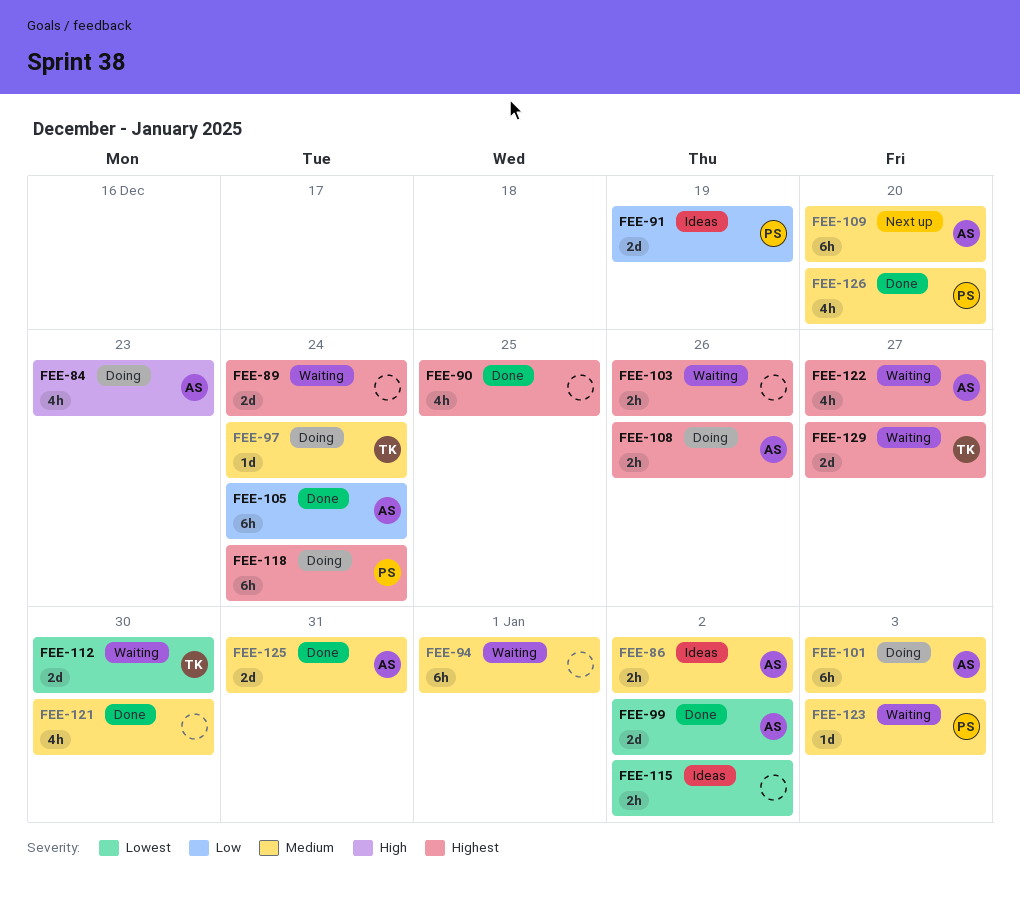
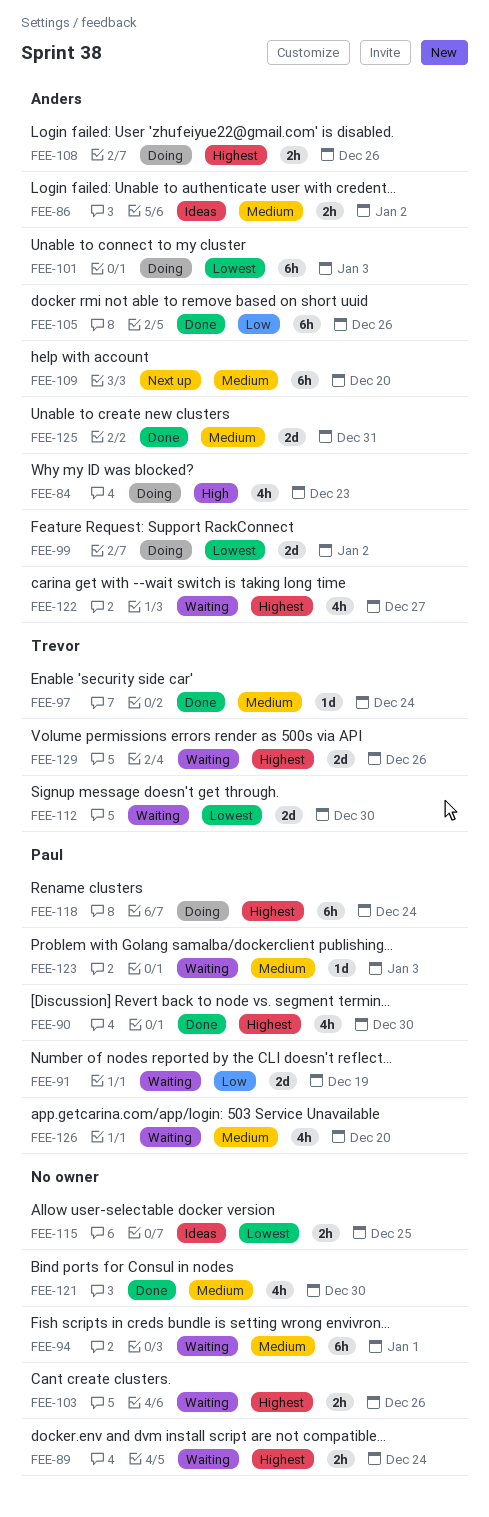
FEE-89, estimate: 2d -> 2h
FEE-90, owner: none -> Paul
FEE-90, due: Dec 25 -> Dec 30
FEE-91, status: Ideas -> Waiting
FEE-97, status: Doing -> Done
FEE-99, status: Done -> Doing
FEE-101, priority: Medium -> Lowest
FEE-105, due: Dec 24 -> Dec 26
FEE-115, due: Jan 2 -> Dec 25
FEE-126, status: Done -> Waiting
FEE-129, due: Dec 27 -> Dec 26

